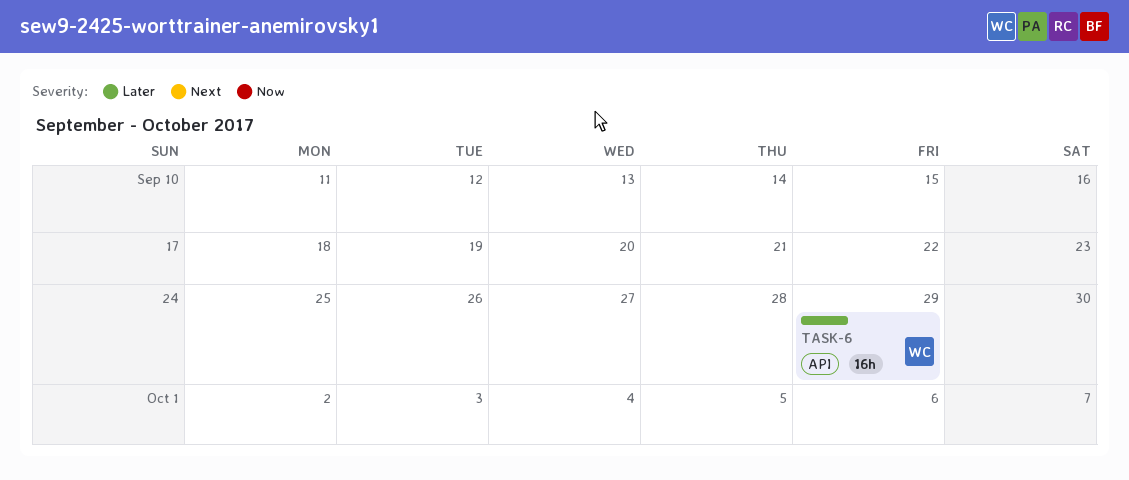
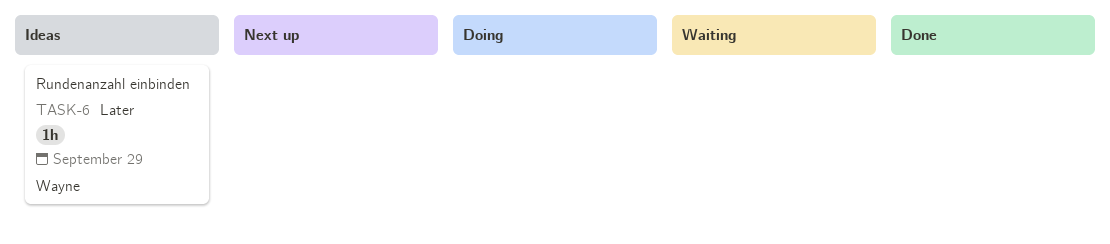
TASK-6, estimate: 16h -> 1h

